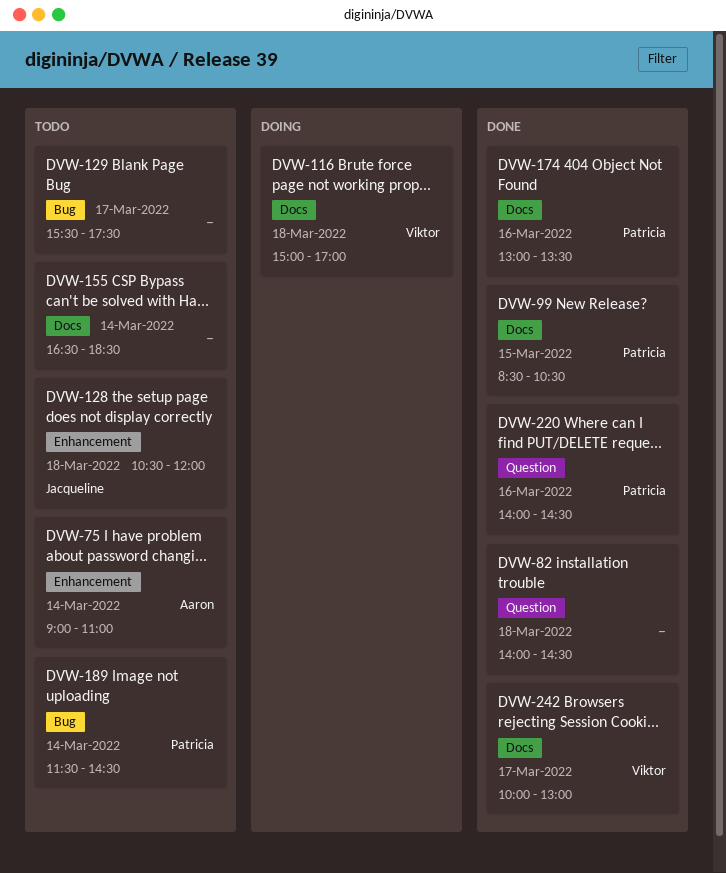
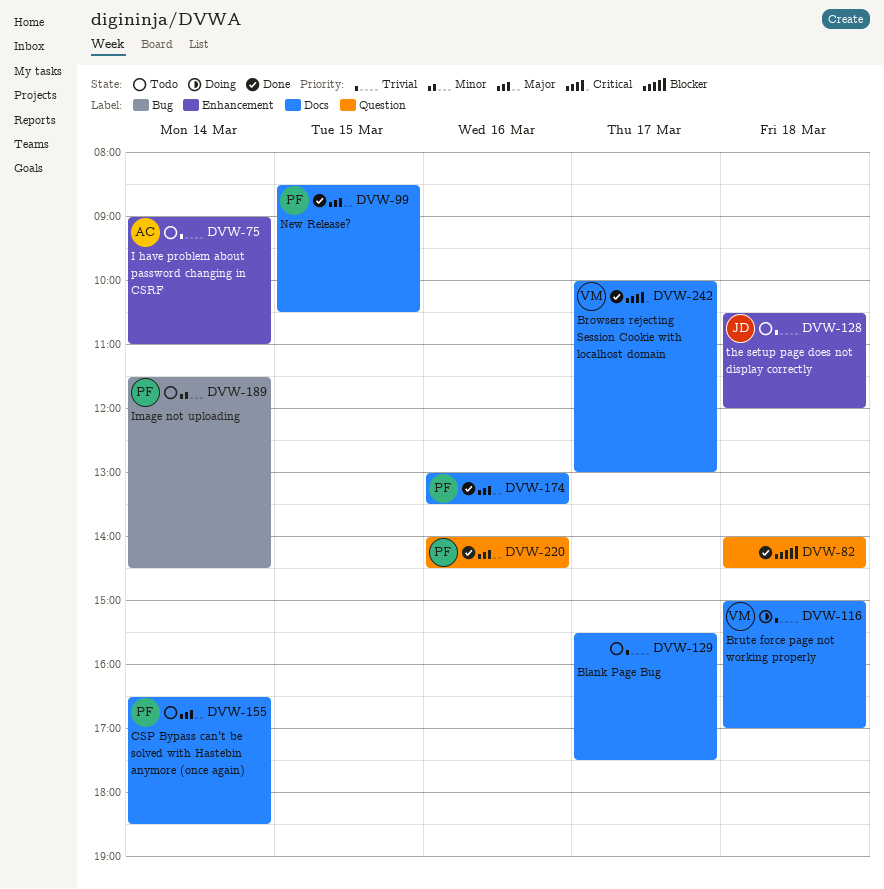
DVW-129, label: Bug -> Docs
DVW-155, owner: none -> Patricia

